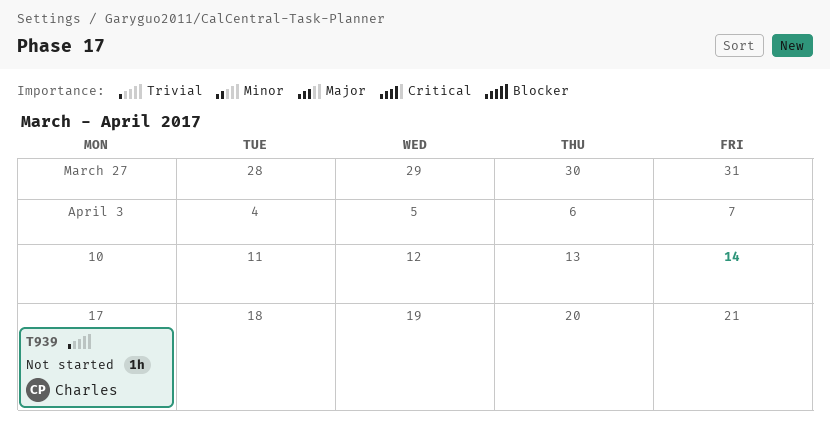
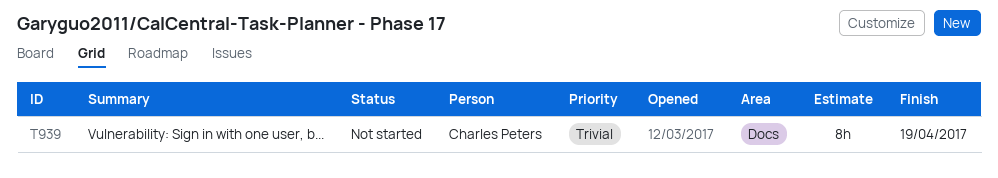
T939, estimate: 1h -> 8h
T939, due: Apr 17 -> Apr 19

